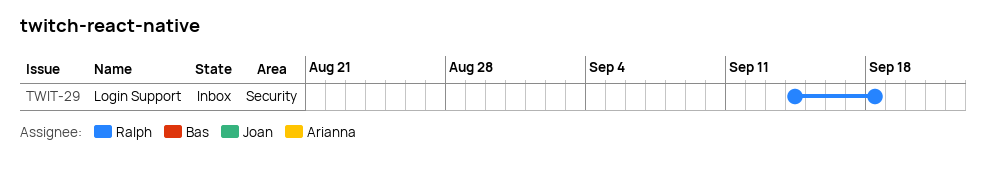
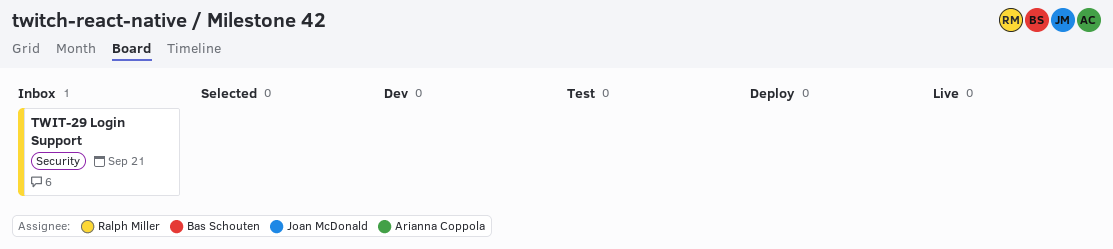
TWIT-29, due: Sep 18 -> Sep 21

